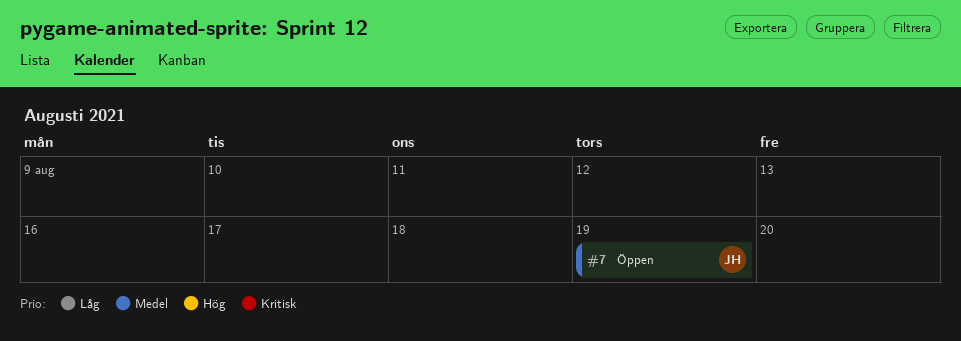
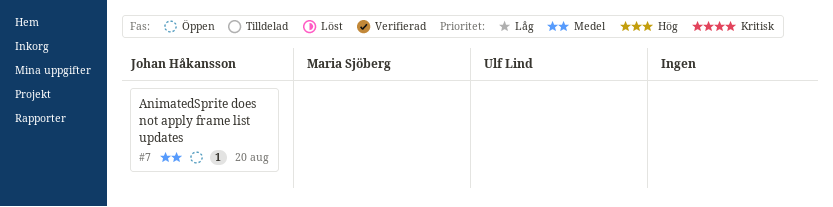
#7, due: Aug 19 -> Aug 20

